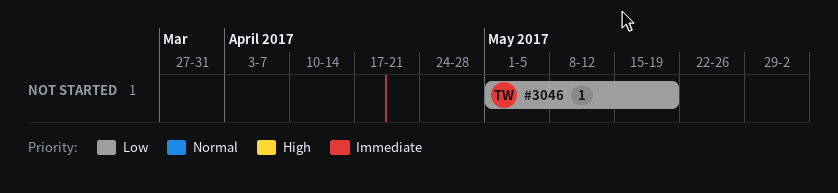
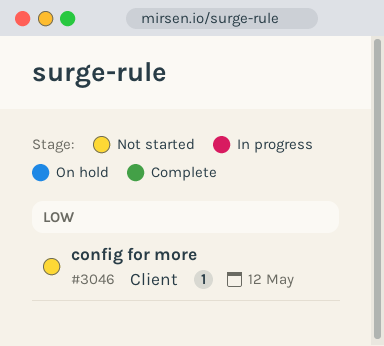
#3046, due: May 19 -> May 12

